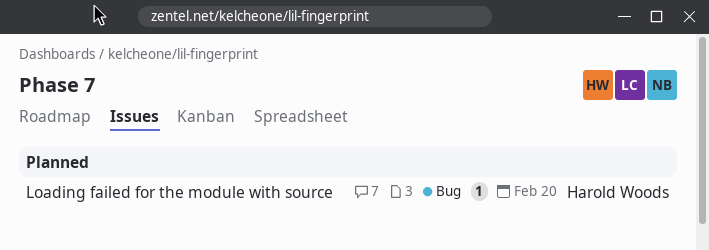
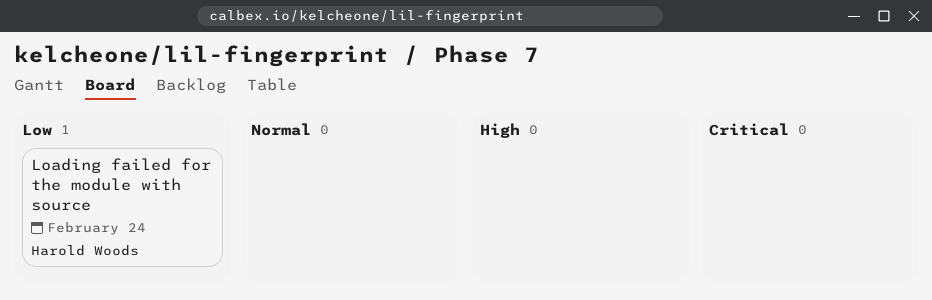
Loading failed for the module with source, due: Feb 20 -> Feb 24

